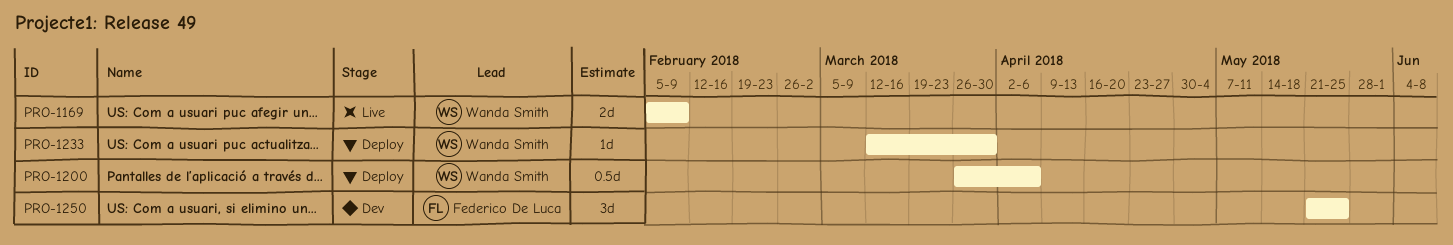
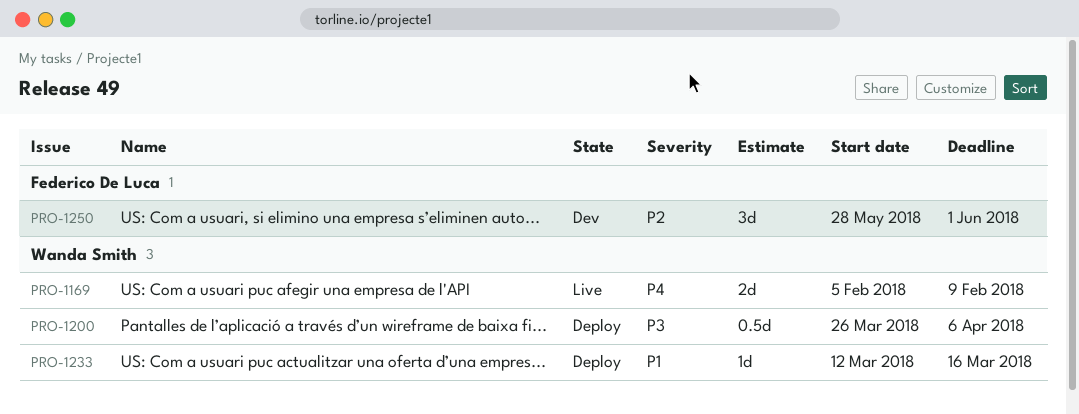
PRO-1233, due: Mar 30 -> Mar 16
PRO-1250, start: May 21 -> May 28
PRO-1250, due: May 25 -> Jun 1

